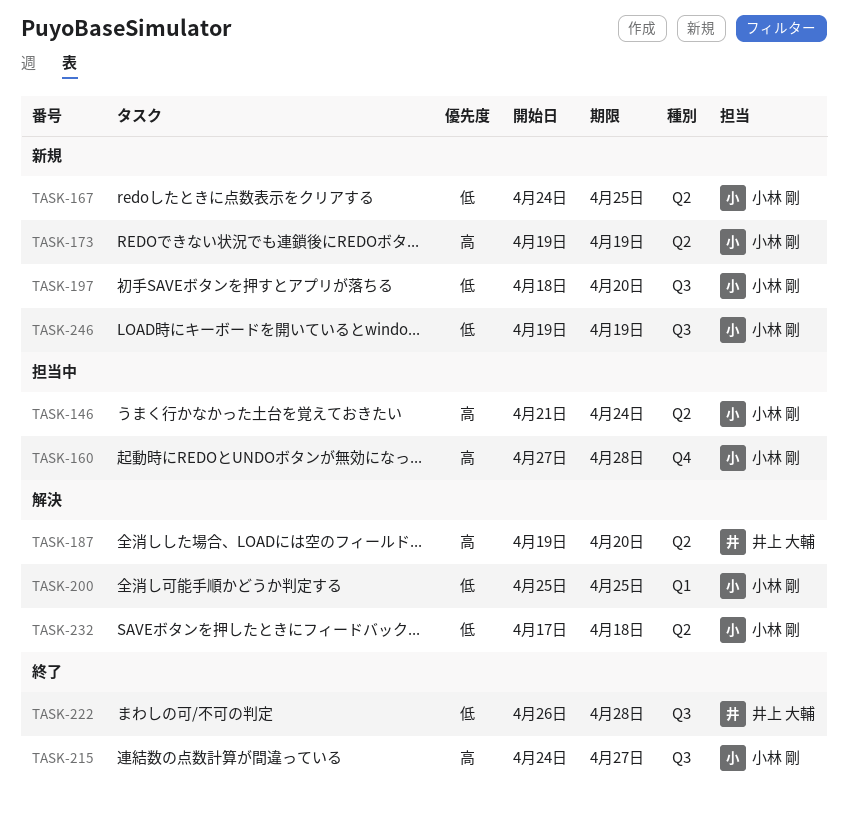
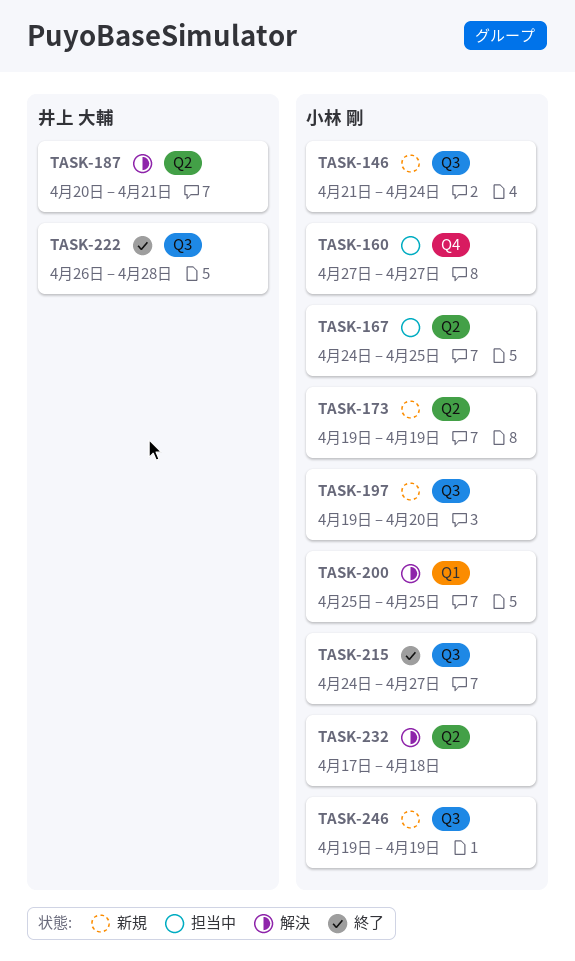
TASK-146, status: 担当中 -> 新規
TASK-146, label: Q2 -> Q3
TASK-160, due: Apr 28 -> Apr 27
TASK-167, status: 新規 -> 担当中
TASK-187, start: Apr 19 -> Apr 20
TASK-187, due: Apr 20 -> Apr 21
TASK-197, start: Apr 18 -> Apr 19

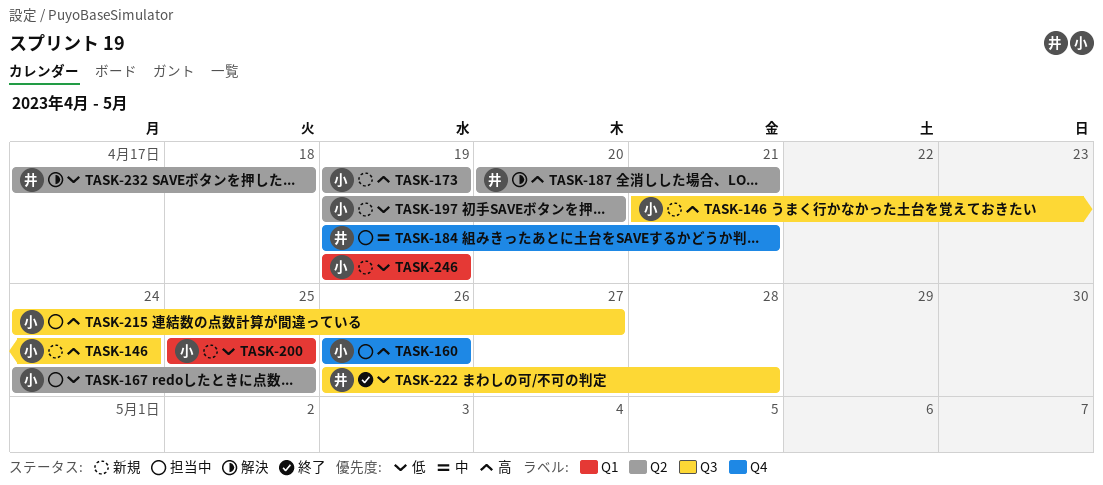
TASK-160, start: Apr 27 -> Apr 26
TASK-160, due: Apr 27 -> Apr 26
TASK-184: none -> present
TASK-197, label: Q3 -> Q2
TASK-200, status: 解決 -> 新規
TASK-215, status: 終了 -> 担当中
TASK-232, owner: 小林 剛 -> 井上 大輔
TASK-246, label: Q3 -> Q1

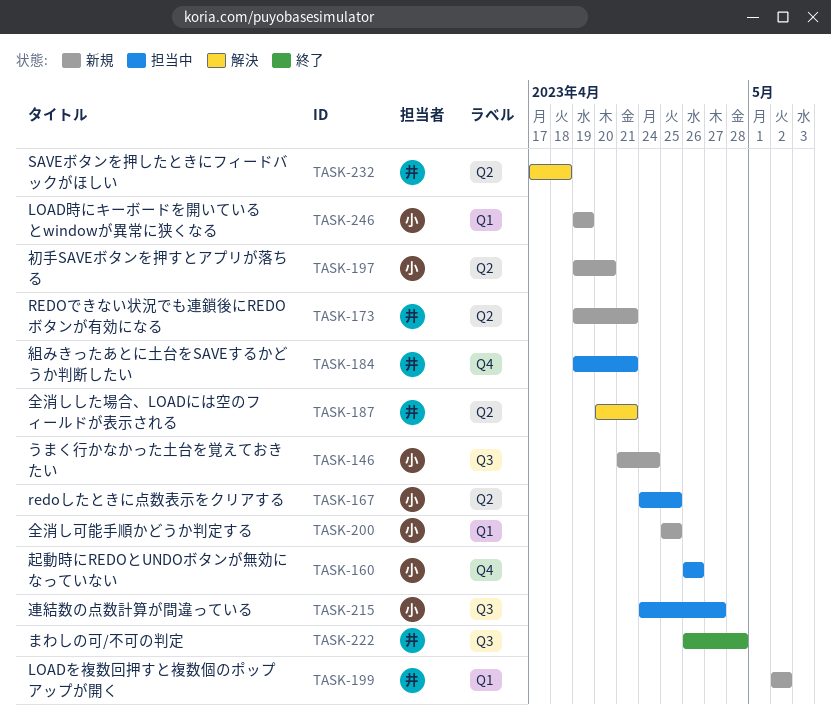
TASK-173, owner: 小 -> 井
TASK-173, due: Apr 19 -> Apr 21
TASK-199: none -> present

